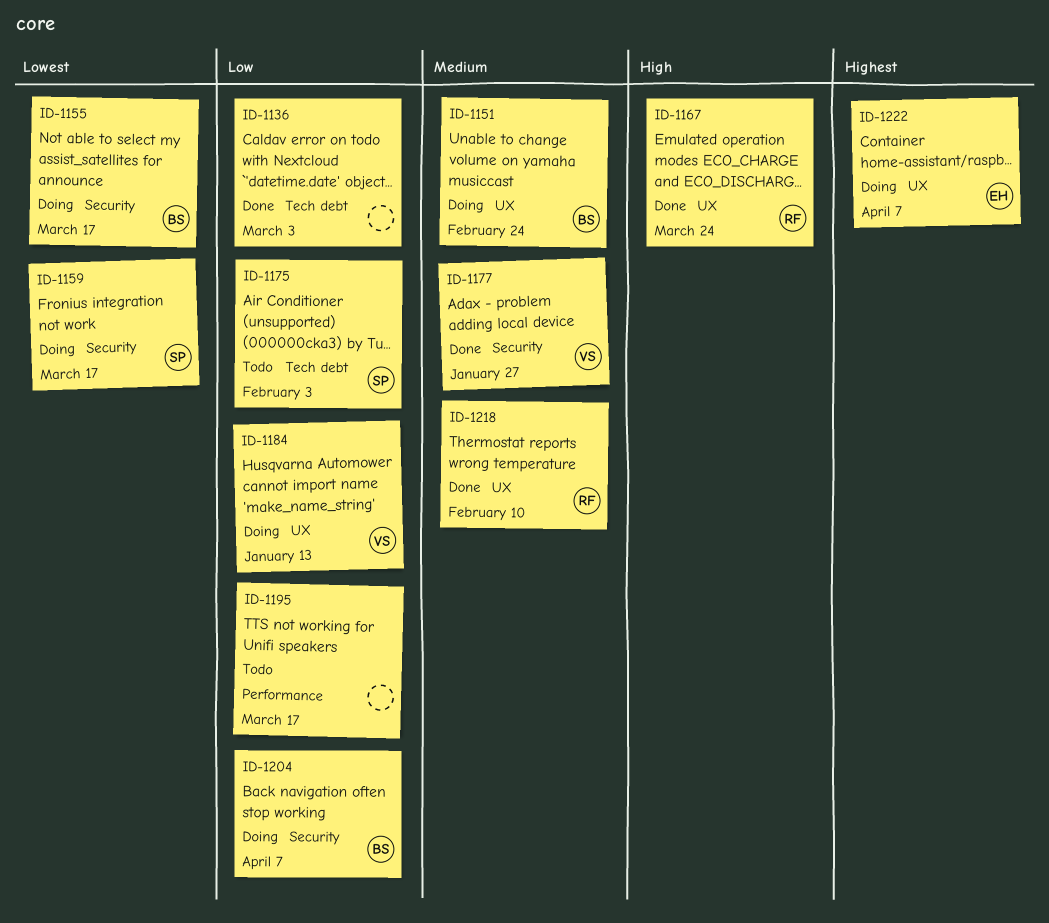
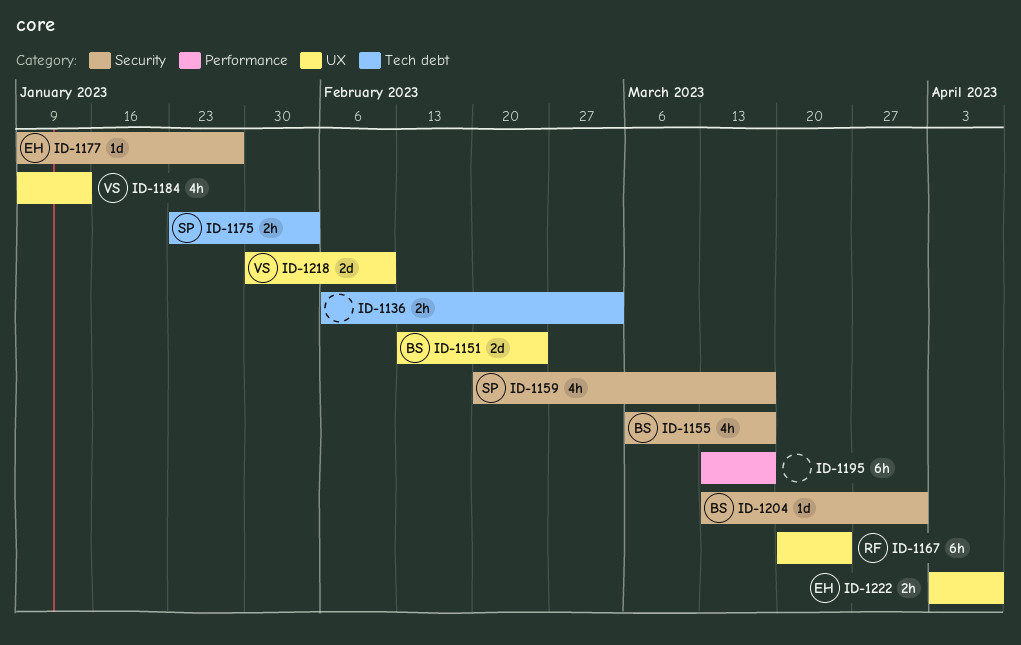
ID-1177, owner: VS -> EH
ID-1204, due: Apr 7 -> Mar 31
ID-1218, owner: RF -> VS

